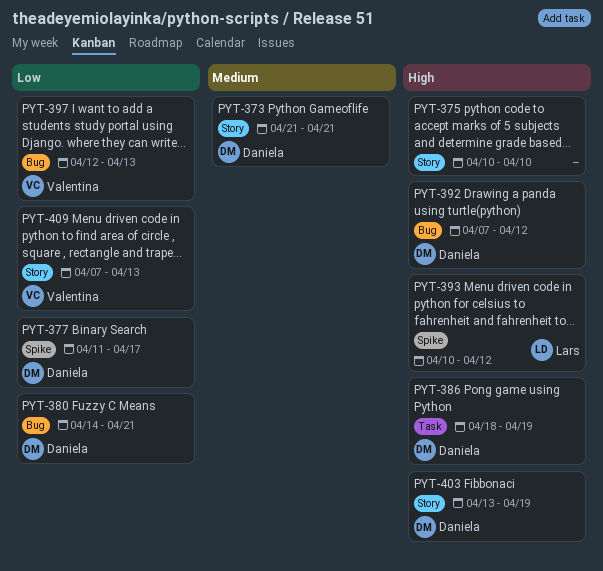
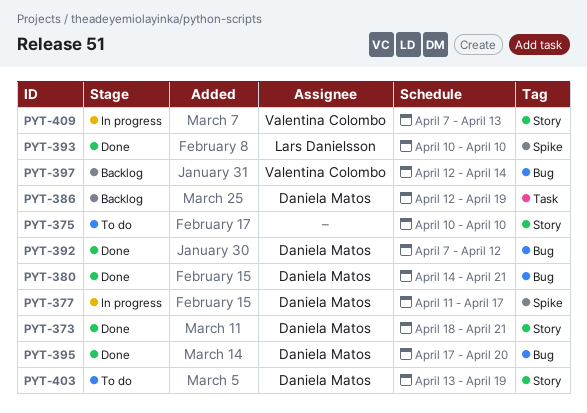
PYT-373, start: Apr 21 -> Apr 18
PYT-386, start: Apr 18 -> Apr 12
PYT-393, due: Apr 12 -> Apr 10
PYT-395: none -> present
PYT-397, due: Apr 13 -> Apr 14

